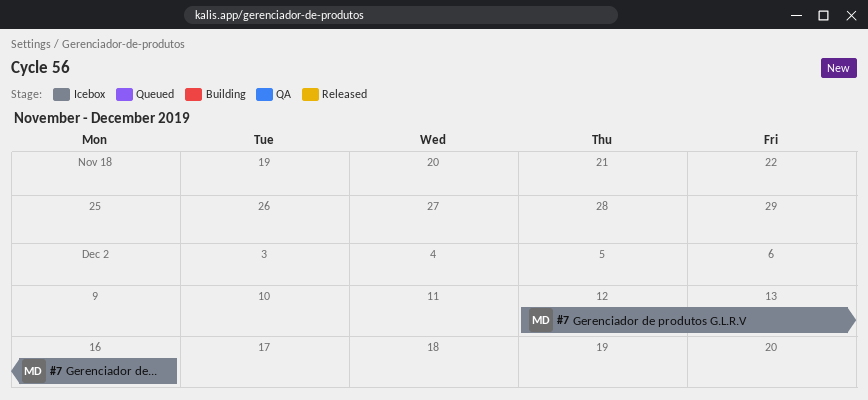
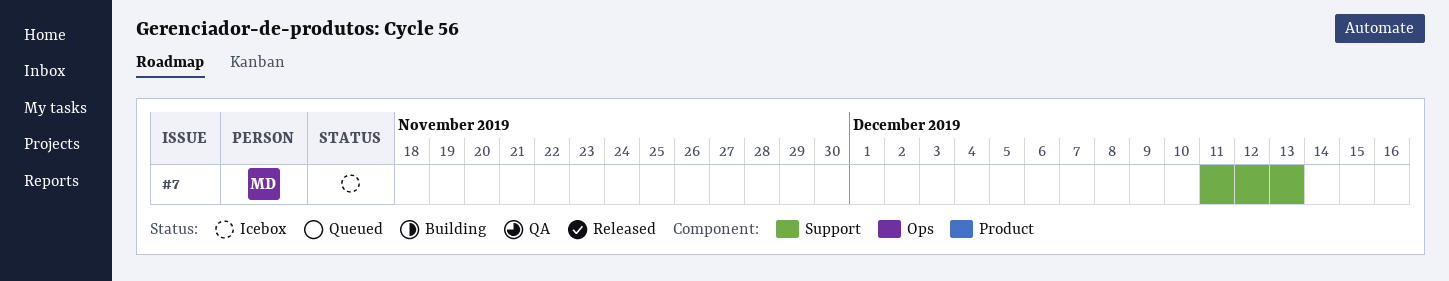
#7, start: Dec 12 -> Dec 11
#7, due: Dec 16 -> Dec 13

